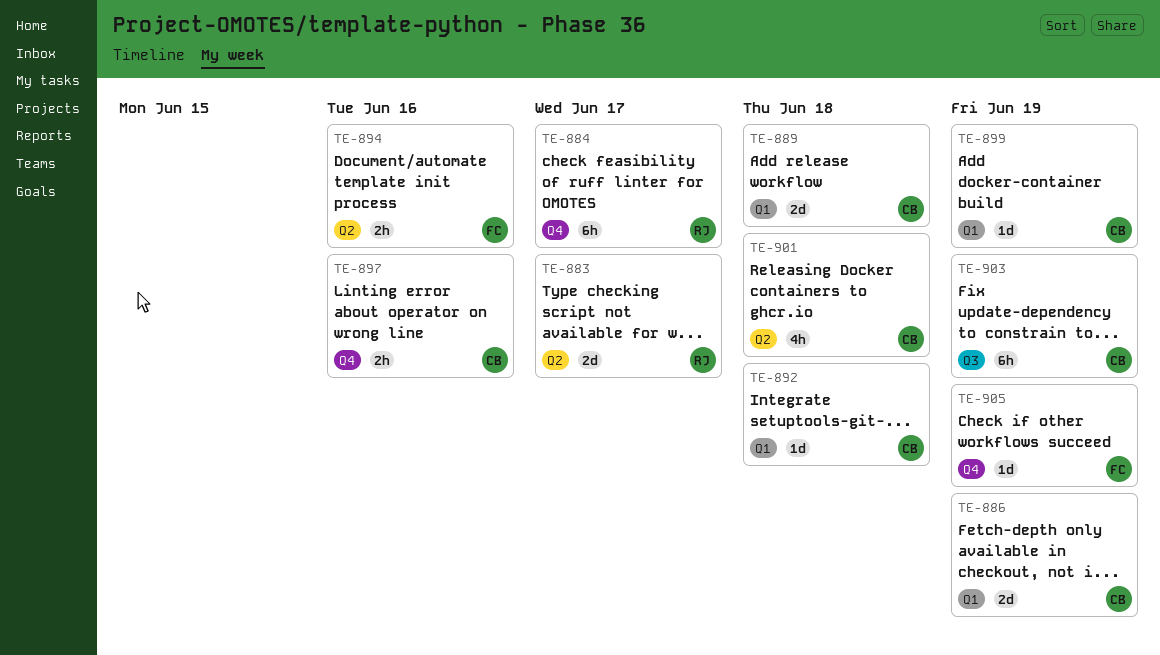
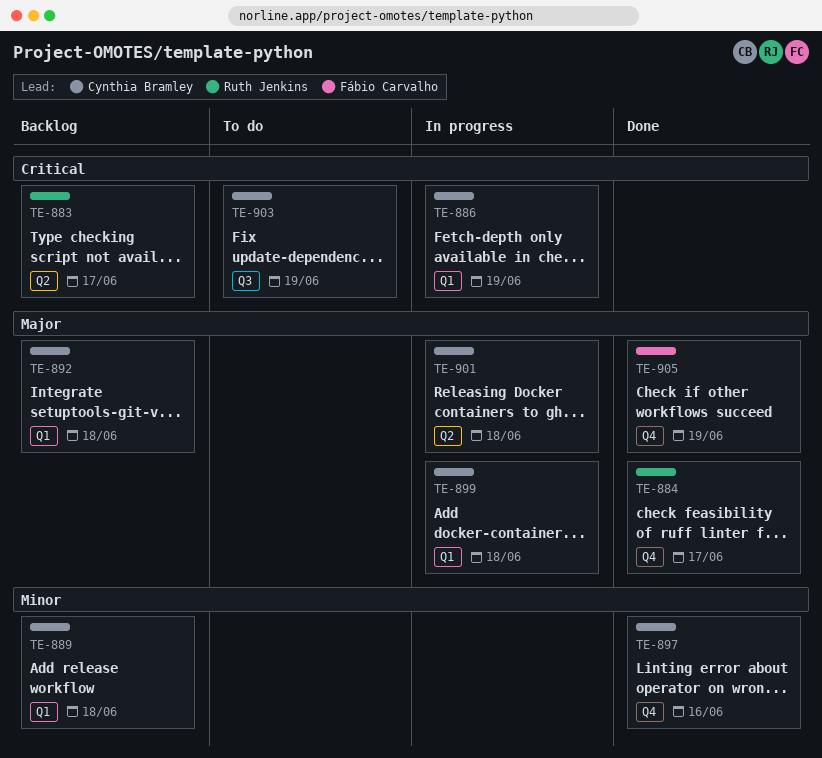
TE-894: present -> none
TE-899, due: Jun 19 -> Jun 18

